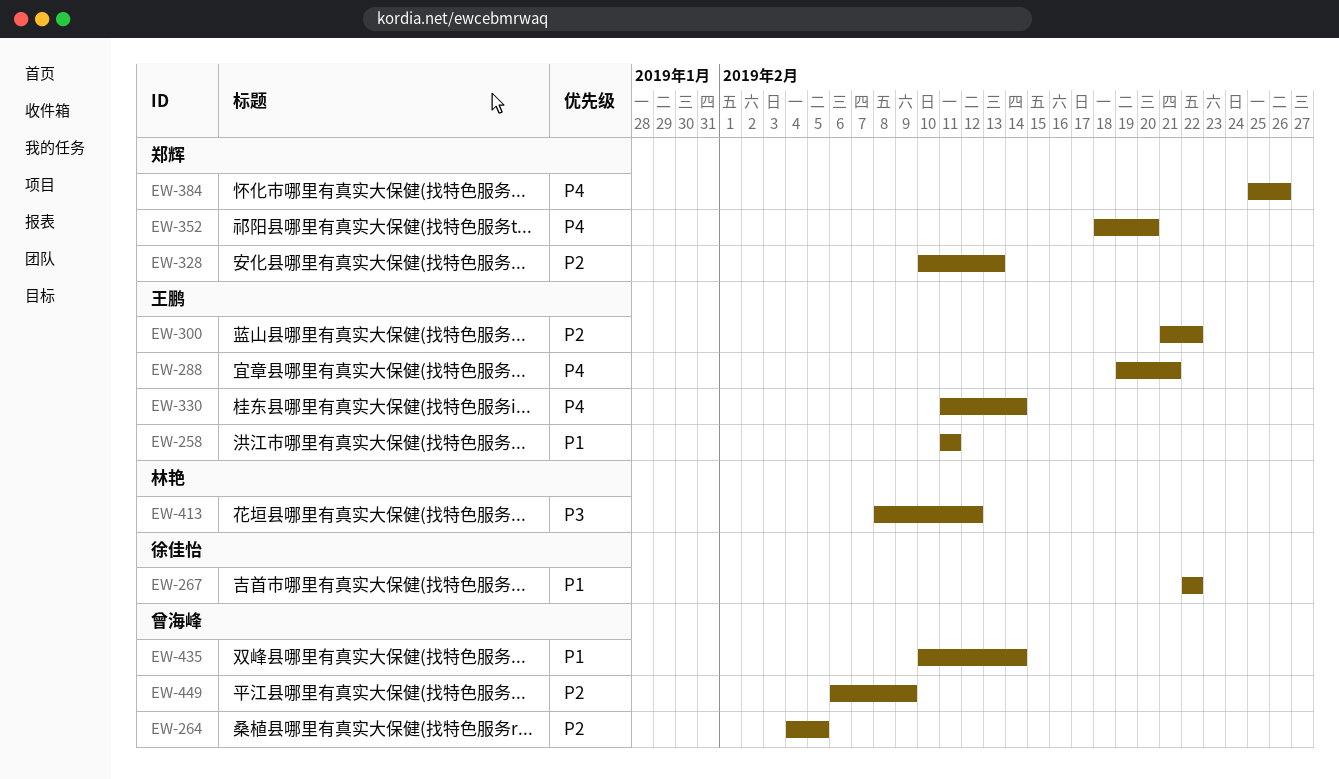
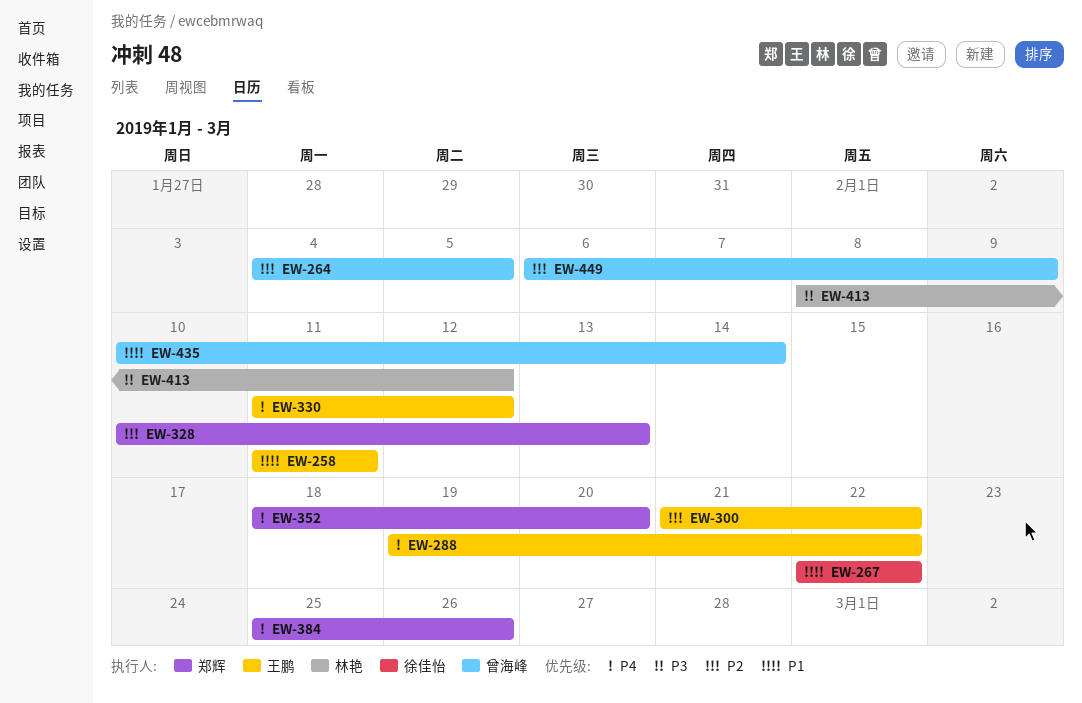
EW-288, due: Feb 21 -> Feb 22
EW-330, due: Feb 14 -> Feb 12

